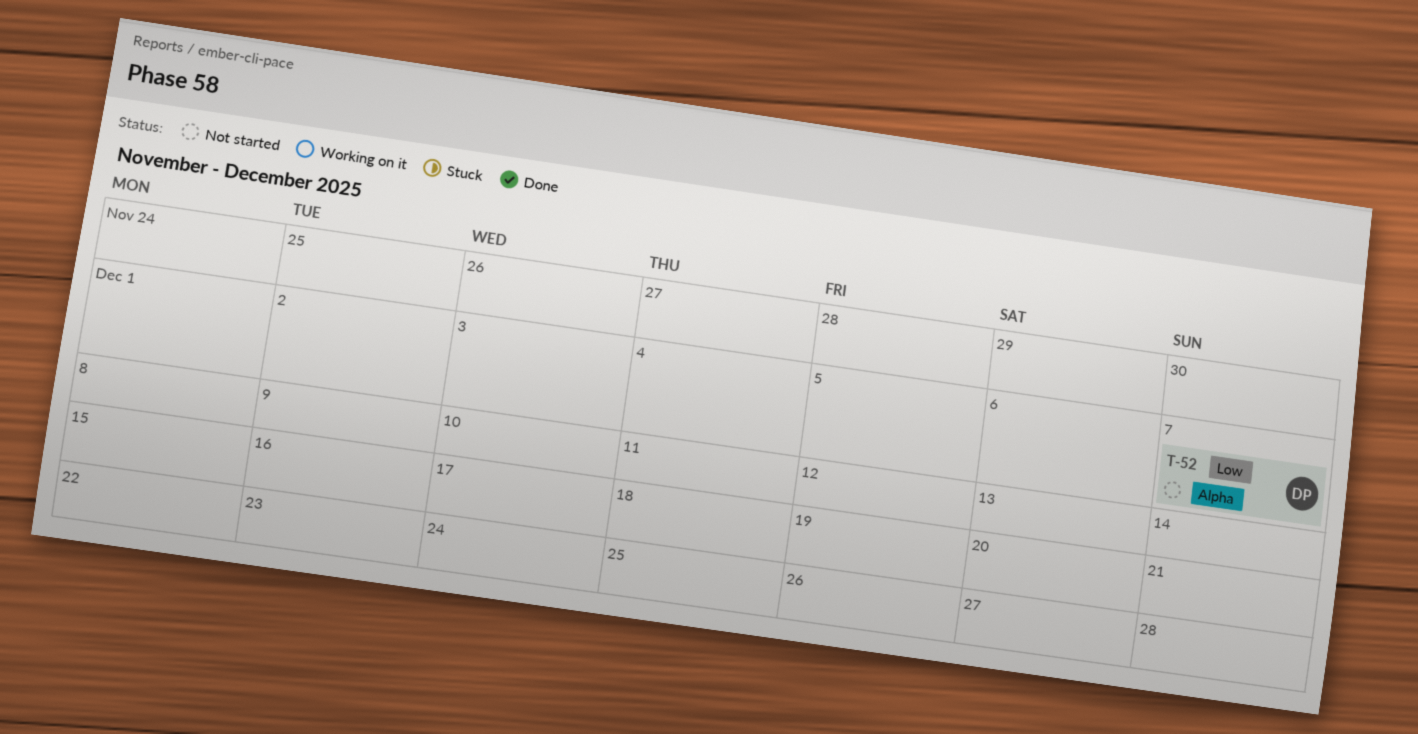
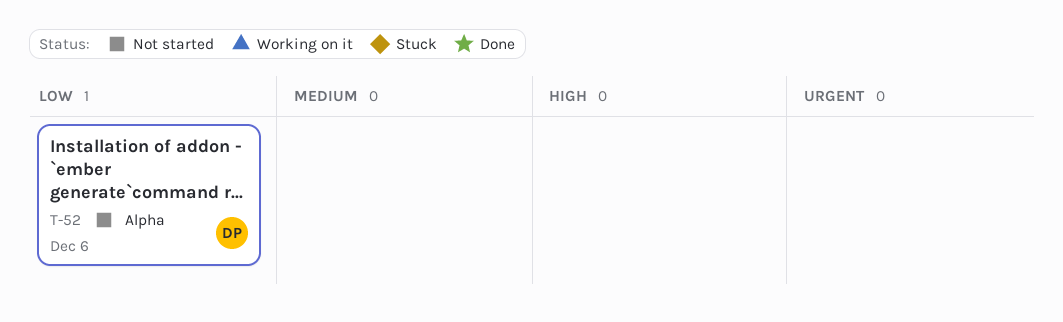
T-52, due: Dec 7 -> Dec 6

